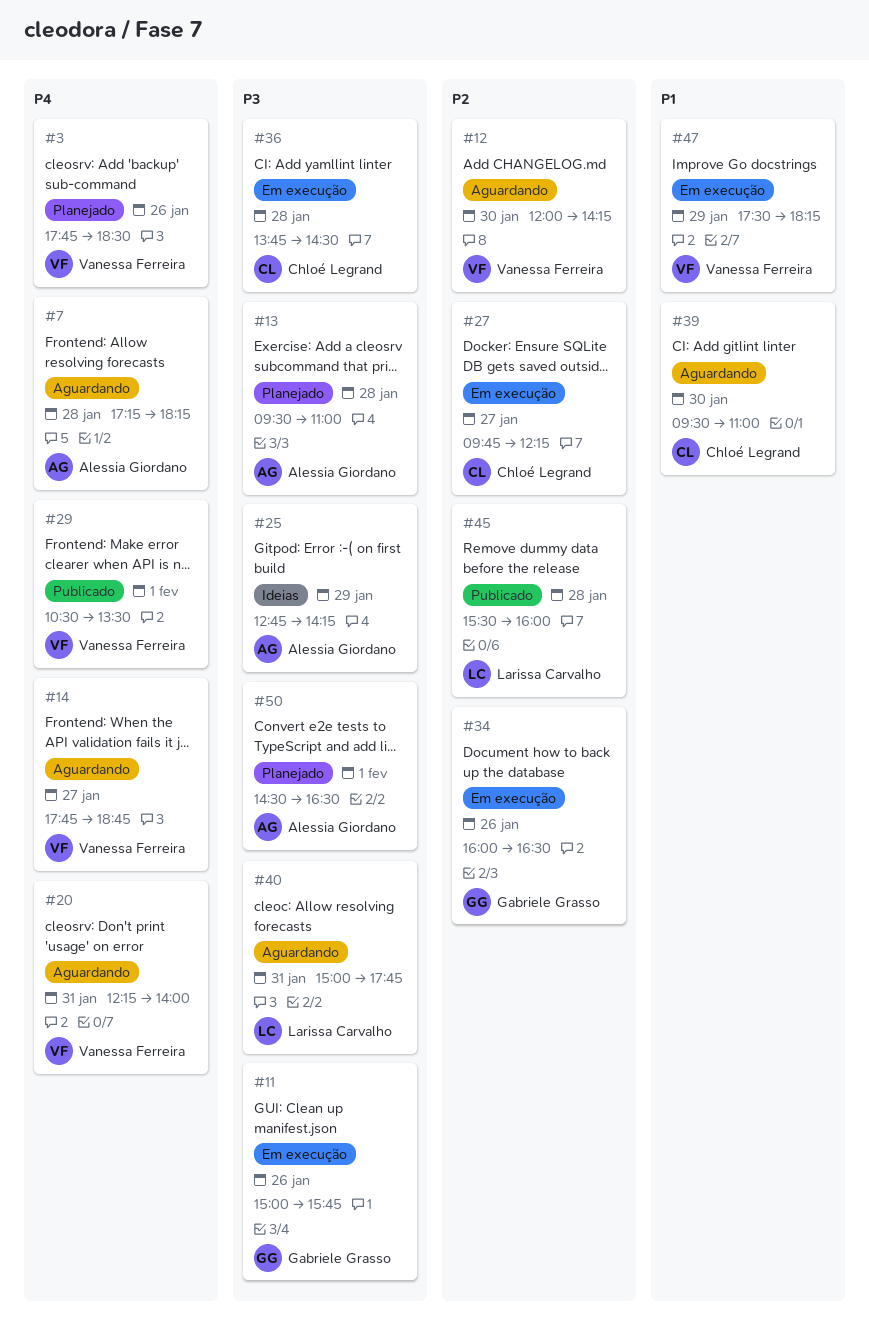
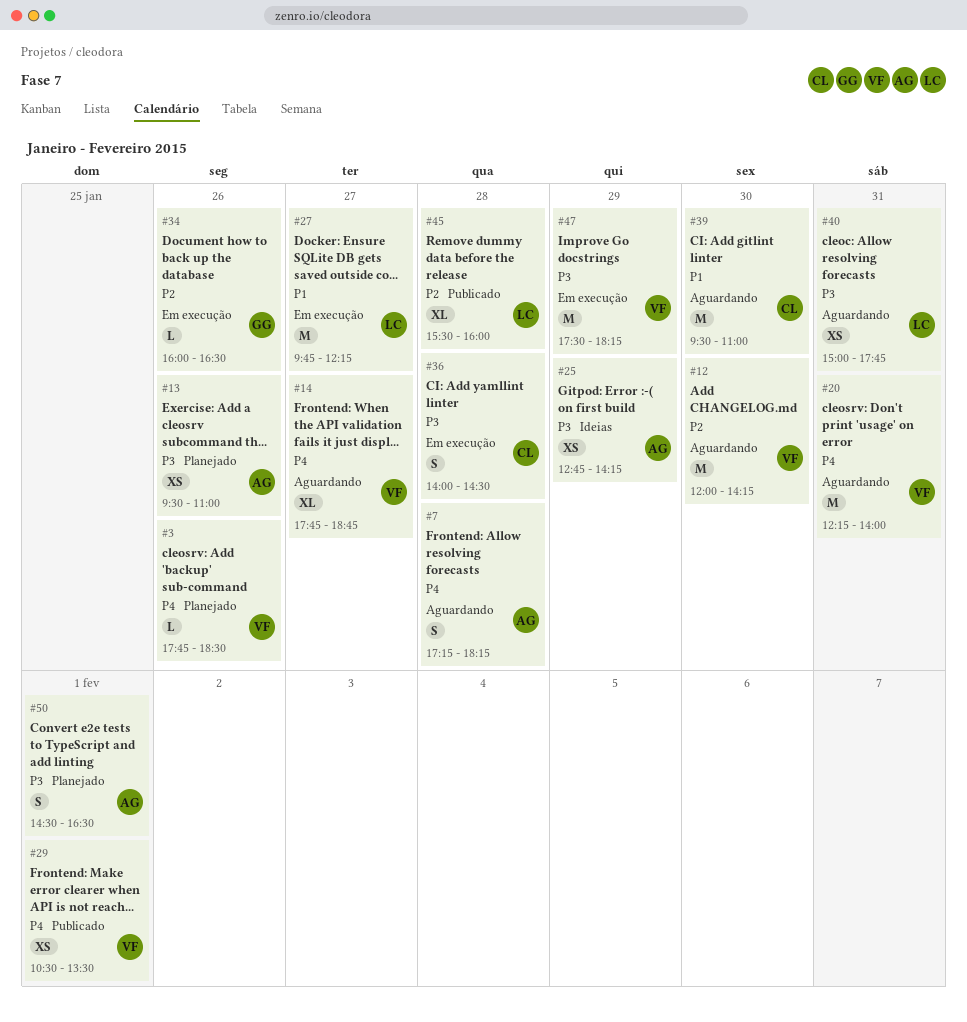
#11: present -> none
#13, day: Jan 28 -> Jan 26
#27, owner: Chloé Legrand -> Larissa Carvalho
#27, priority: P2 -> P1
#36, begins: 13:45 -> 14:00
#47, priority: P1 -> P3

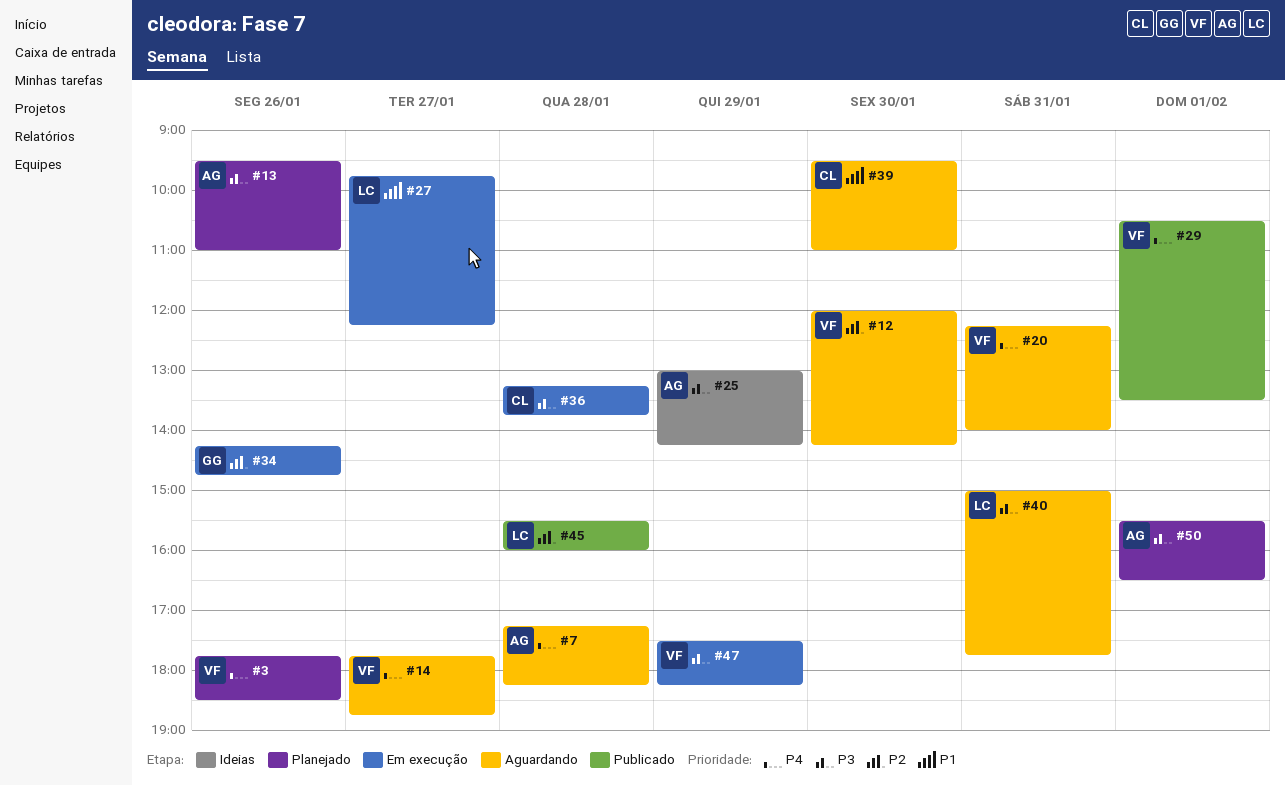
#25, begins: 12:45 -> 13:00
#34, begins: 16:00 -> 14:15
#34, ends: 16:30 -> 14:45
#36, begins: 14:00 -> 13:15
#36, ends: 14:30 -> 13:45
#50, begins: 14:30 -> 15:30

